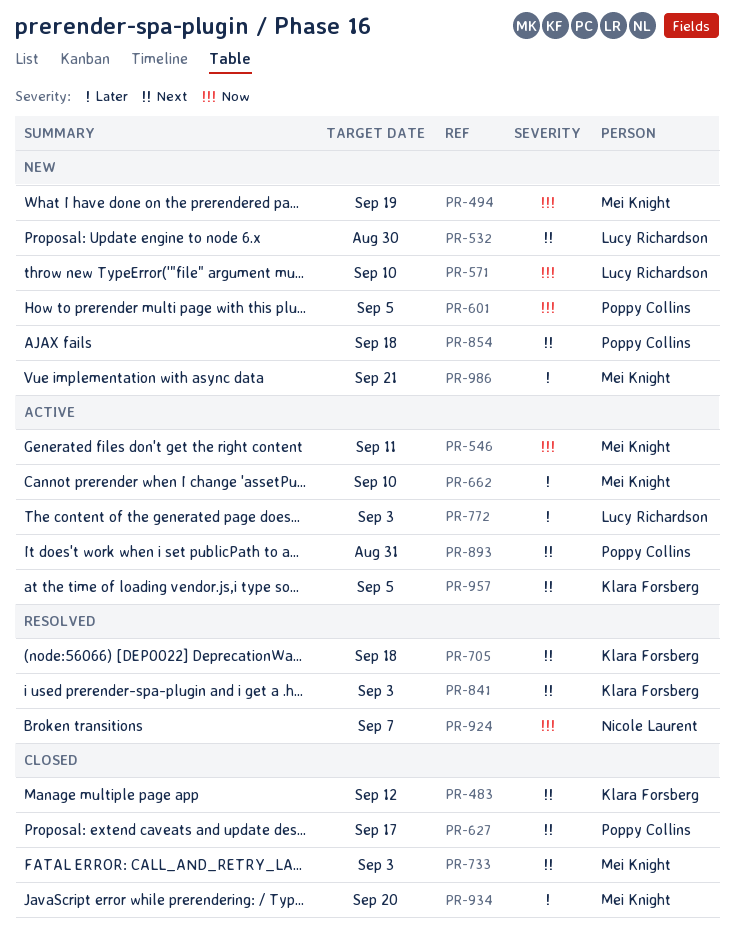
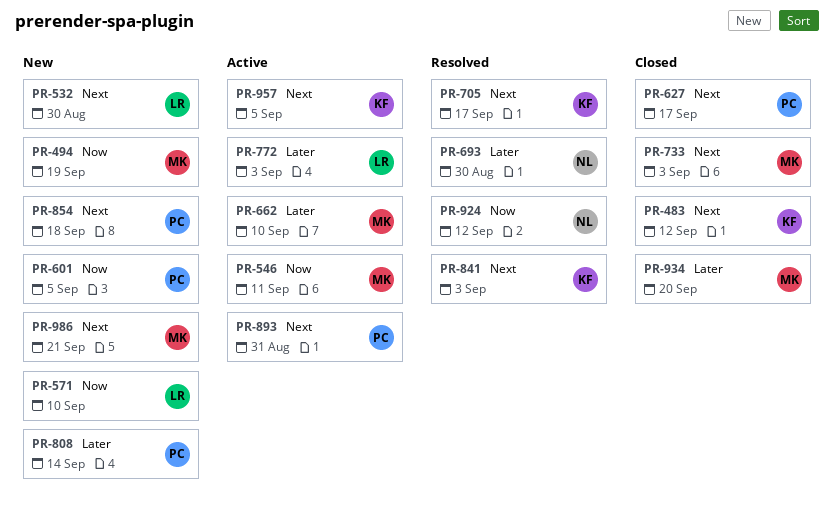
PR-693: none -> present
PR-705, due: Sep 18 -> Sep 17
PR-808: none -> present
PR-924, due: Sep 7 -> Sep 12
PR-986, priority: Later -> Next

